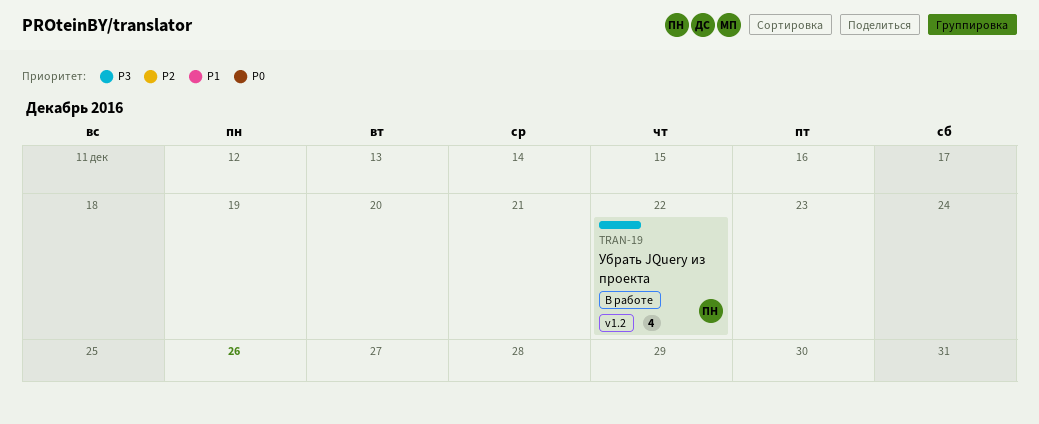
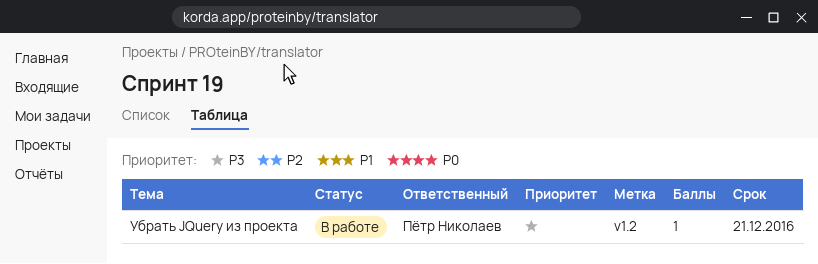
Убрать JQuery из проекта, estimate: 4 -> 1
Убрать JQuery из проекта, due: Dec 22 -> Dec 21

